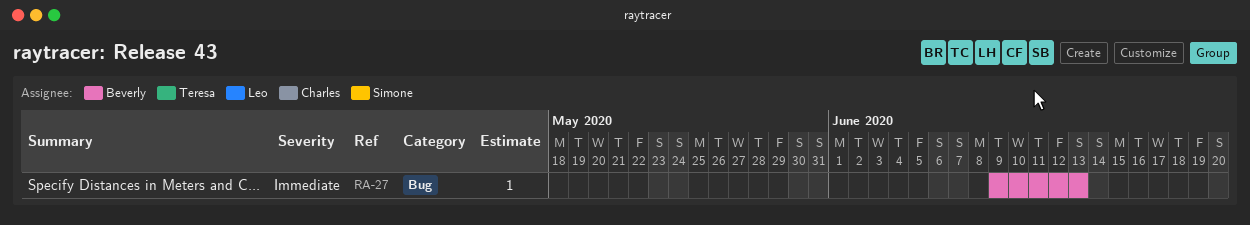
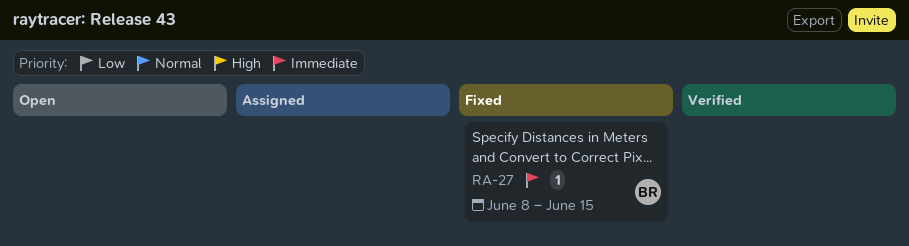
RA-27, start: Jun 9 -> Jun 8
RA-27, due: Jun 13 -> Jun 15

